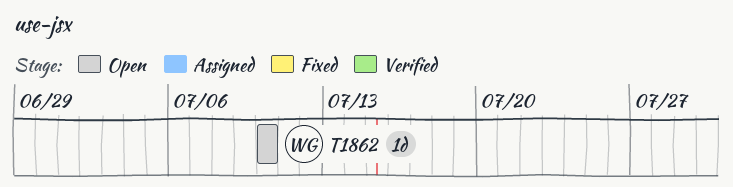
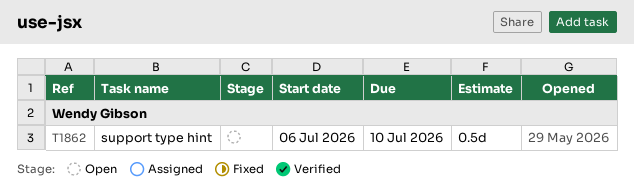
T1862, estimate: 1d -> 0.5d
T1862, start: Jul 10 -> Jul 6

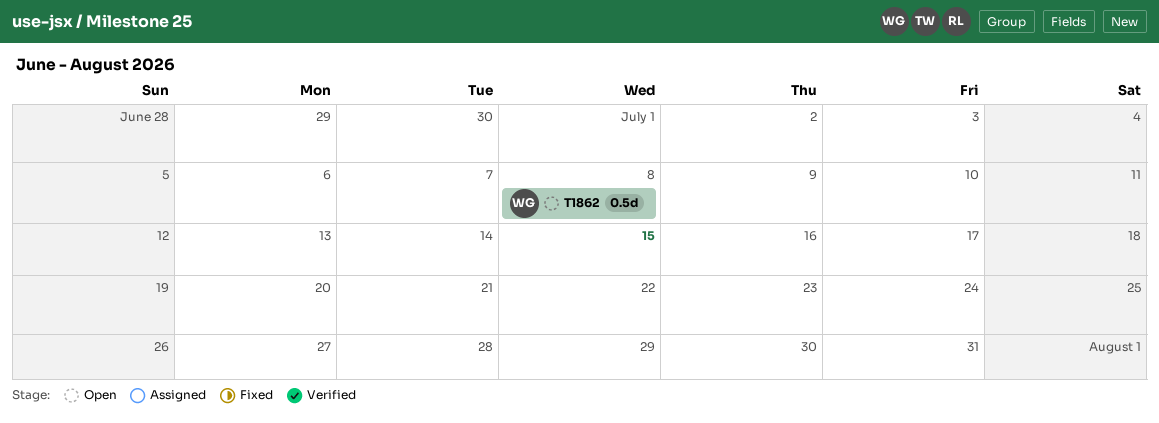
T1862, start: Jul 6 -> Jul 8
T1862, due: Jul 10 -> Jul 8

